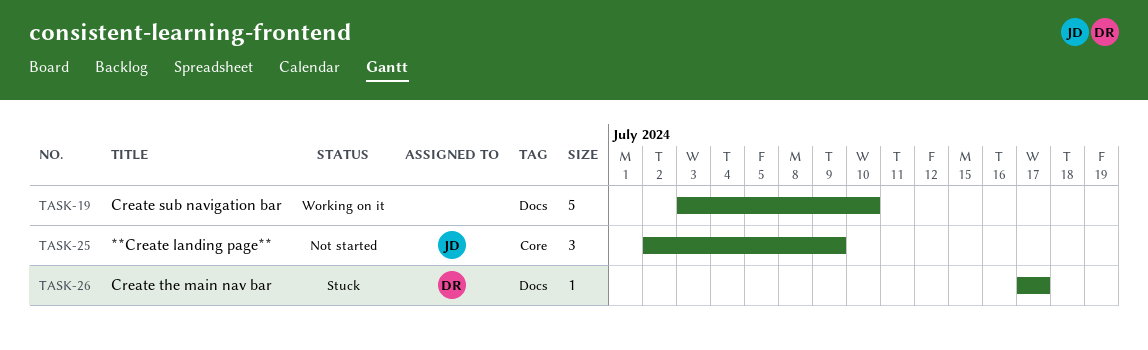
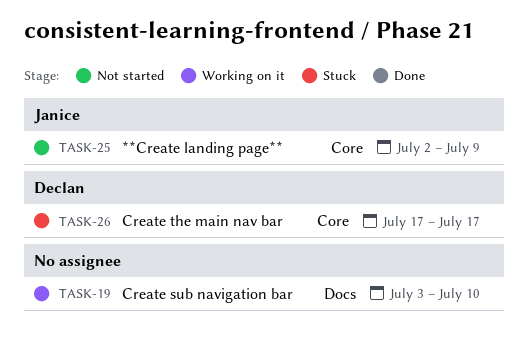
TASK-26, label: Docs -> Core

